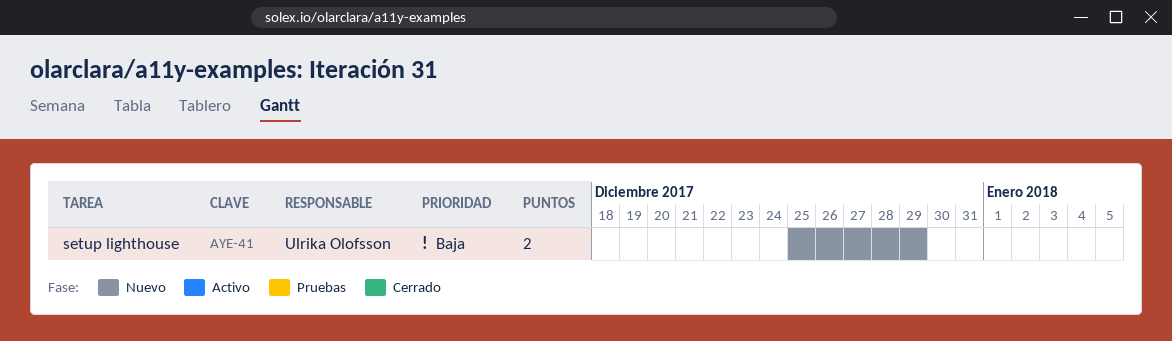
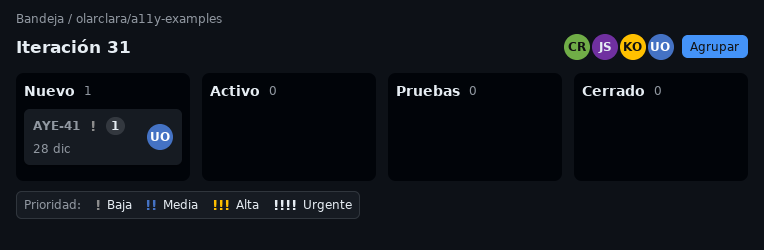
AYE-41, estimate: 2 -> 1
AYE-41, due: Dec 29 -> Dec 28

